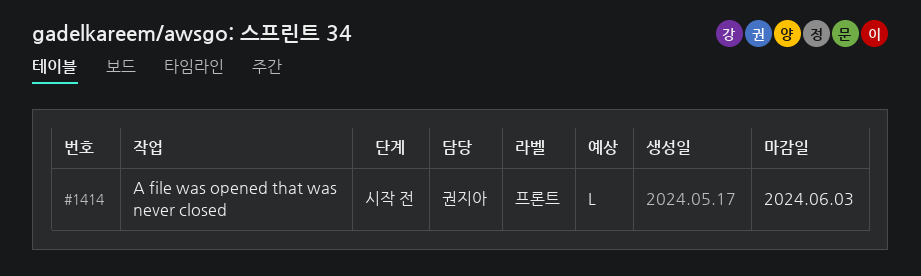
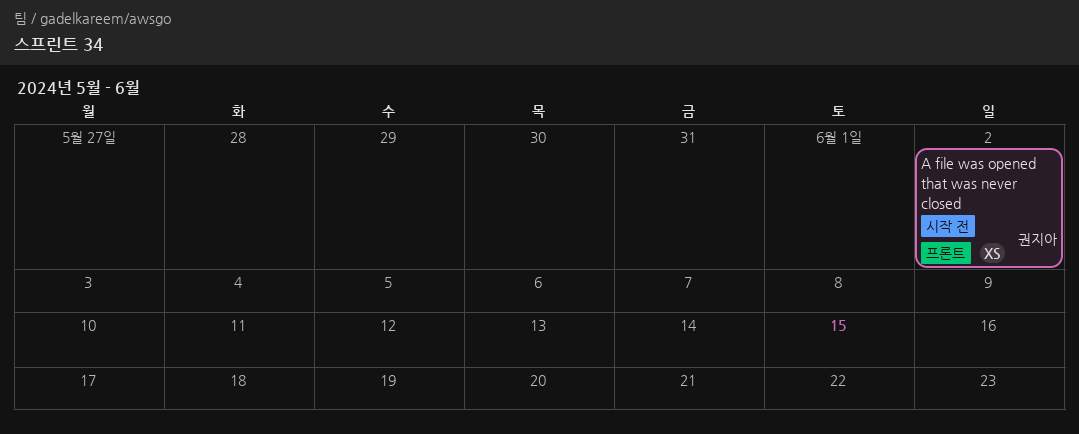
A file was opened that was never closed, estimate: L -> XS
A file was opened that was never closed, due: Jun 3 -> Jun 2

